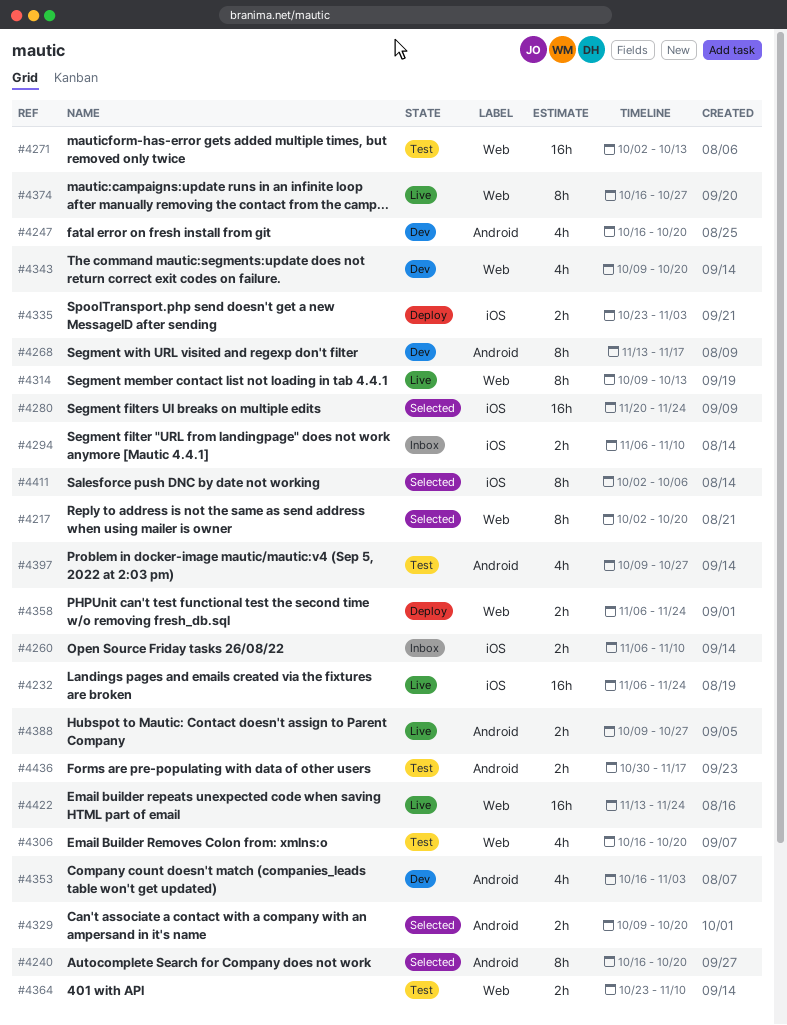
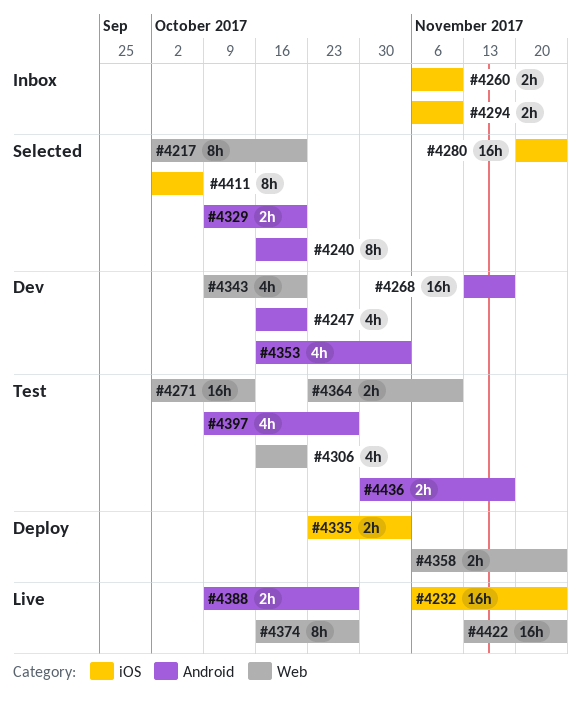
#4268, estimate: 8h -> 16h
#4314: present -> none

